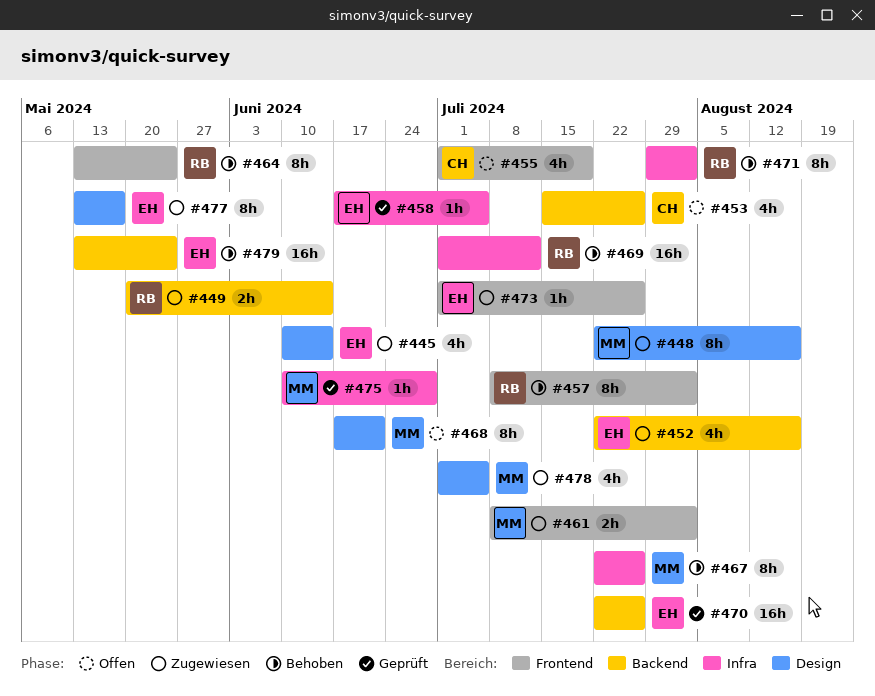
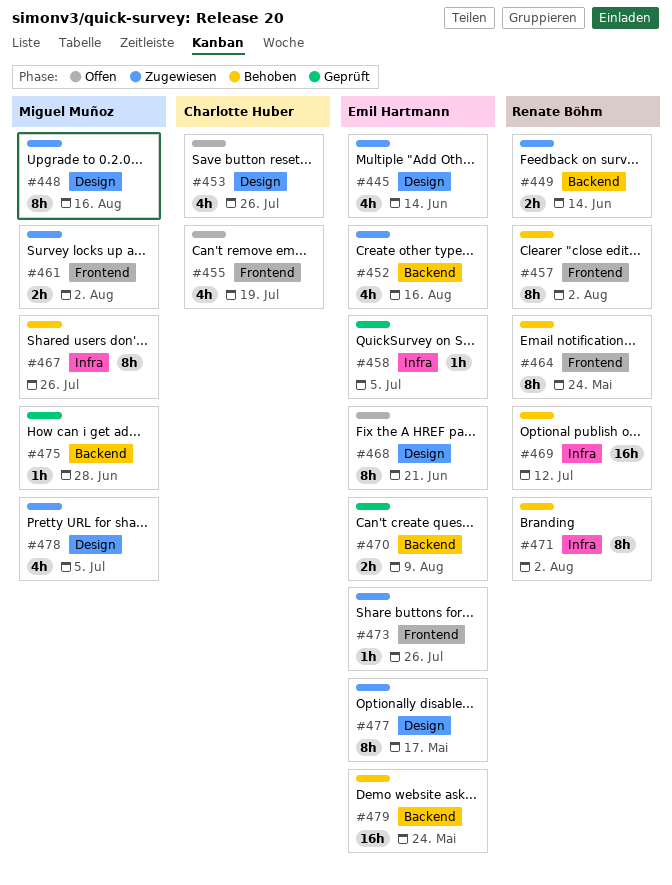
#453, label: Backend -> Design
#468, owner: Miguel Muñoz -> Emil Hartmann
#470, estimate: 16h -> 2h
#470, due: Jul 26 -> Aug 9
#475, label: Infra -> Backend

